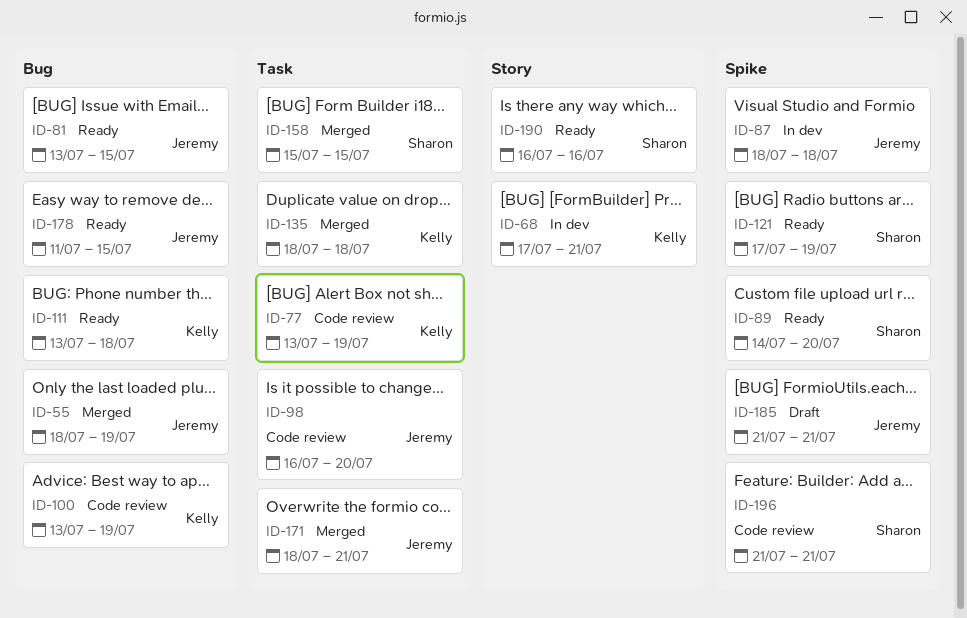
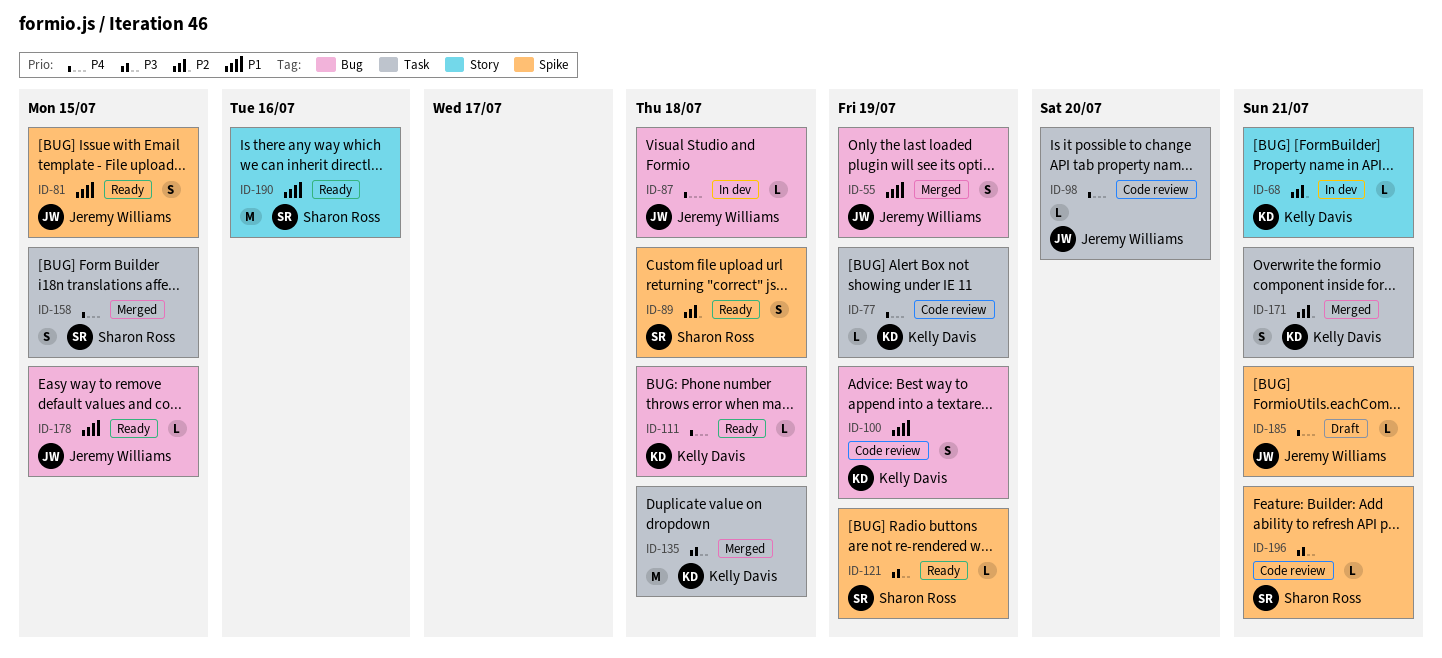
ID-81, label: Bug -> Spike
ID-87, label: Spike -> Bug
ID-89, due: Jul 20 -> Jul 18
ID-171, owner: Jeremy Williams -> Kelly Davis

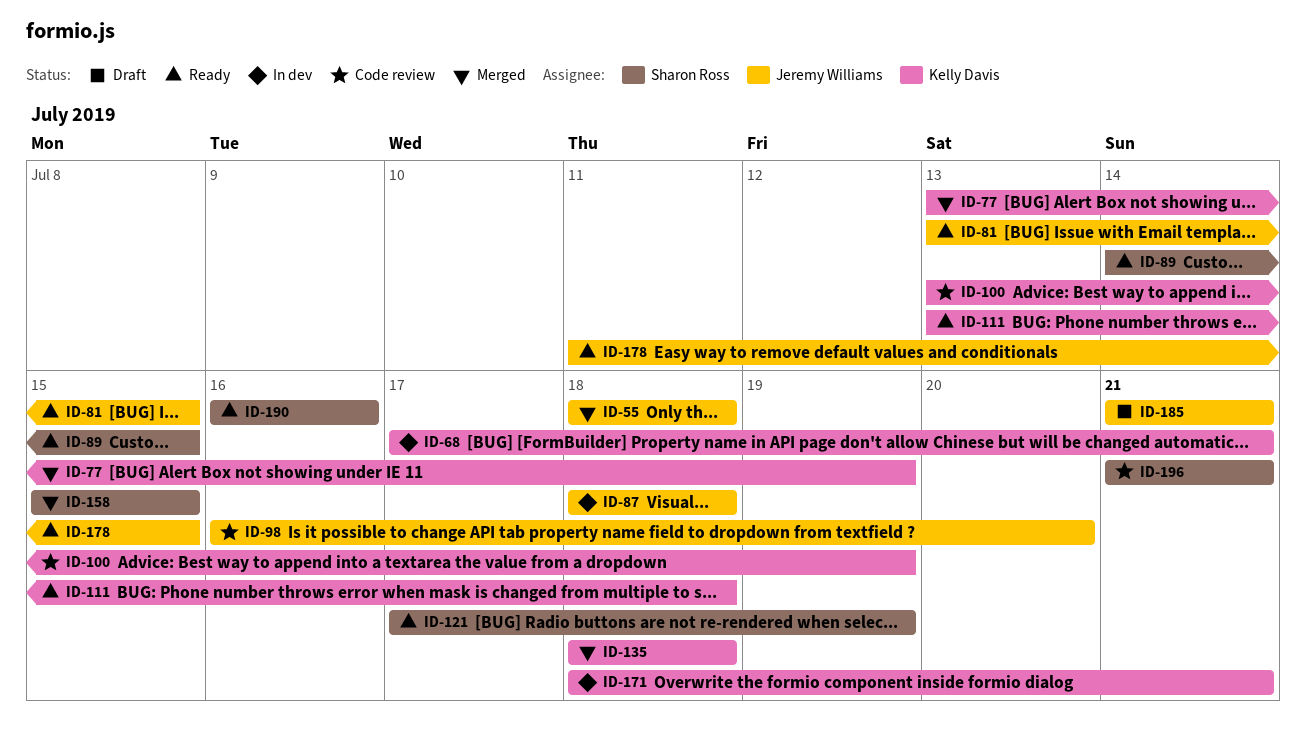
ID-55, due: Jul 19 -> Jul 18
ID-77, status: Code review -> Merged
ID-89, due: Jul 18 -> Jul 15
ID-171, status: Merged -> In dev

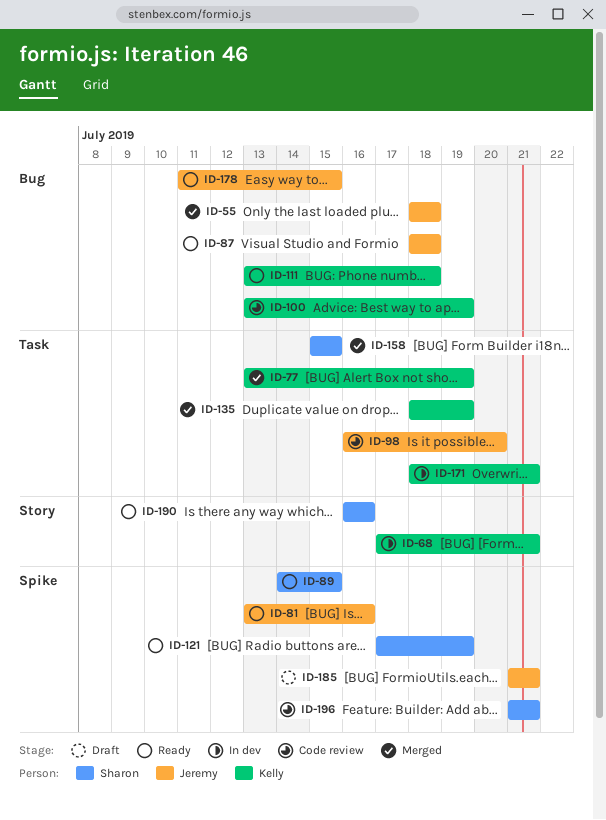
ID-81, due: Jul 15 -> Jul 16
ID-87, status: In dev -> Ready
ID-135, due: Jul 18 -> Jul 19

